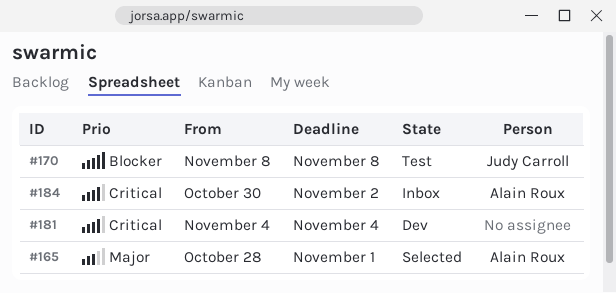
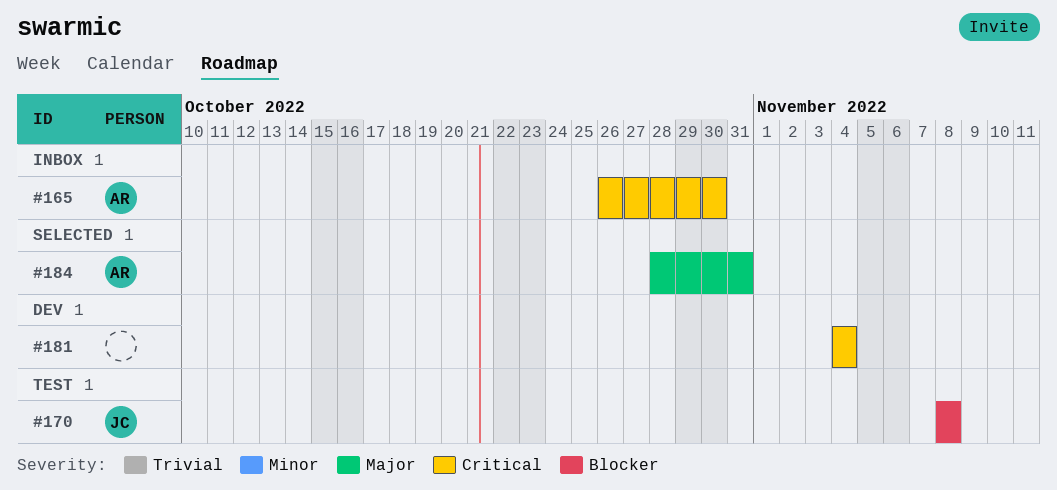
#165, status: Selected -> Inbox
#165, priority: Major -> Critical
#165, start: Oct 28 -> Oct 26
#165, due: Nov 1 -> Oct 30
#184, status: Inbox -> Selected
#184, priority: Critical -> Major
#184, start: Oct 30 -> Oct 28
#184, due: Nov 2 -> Oct 31

